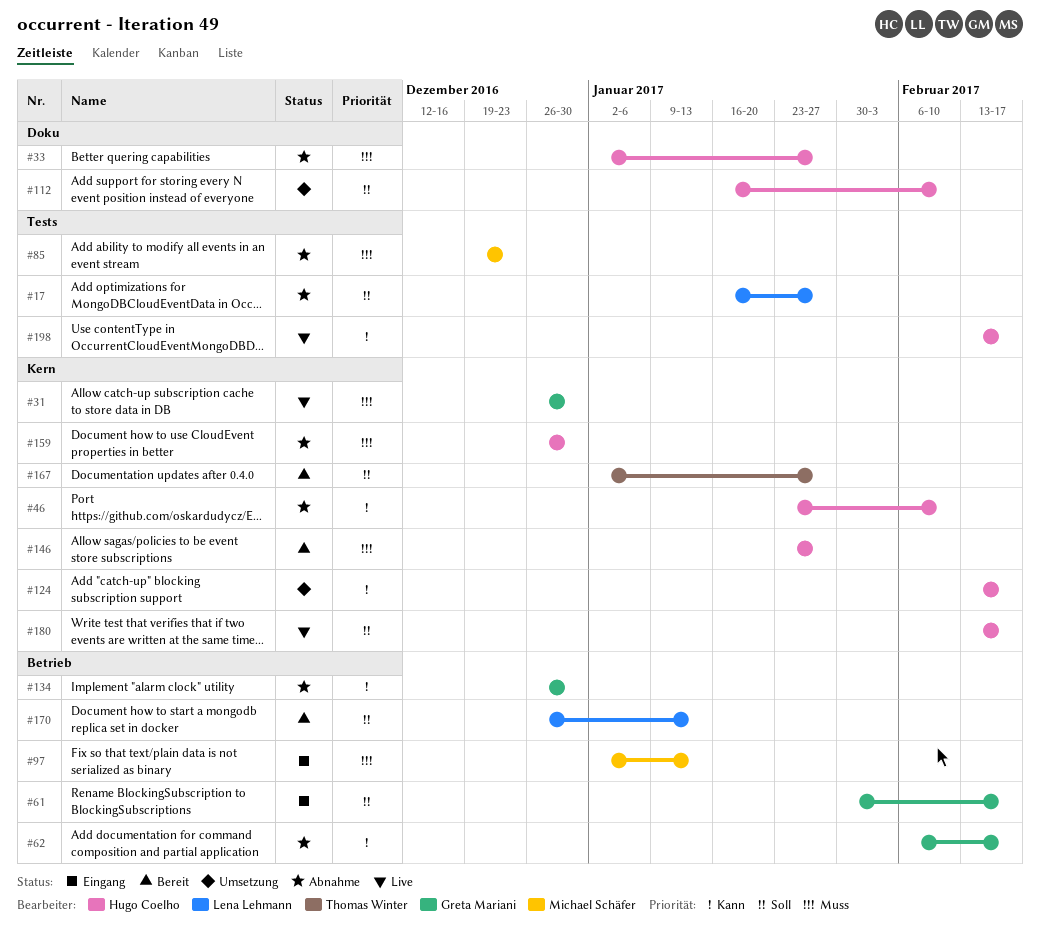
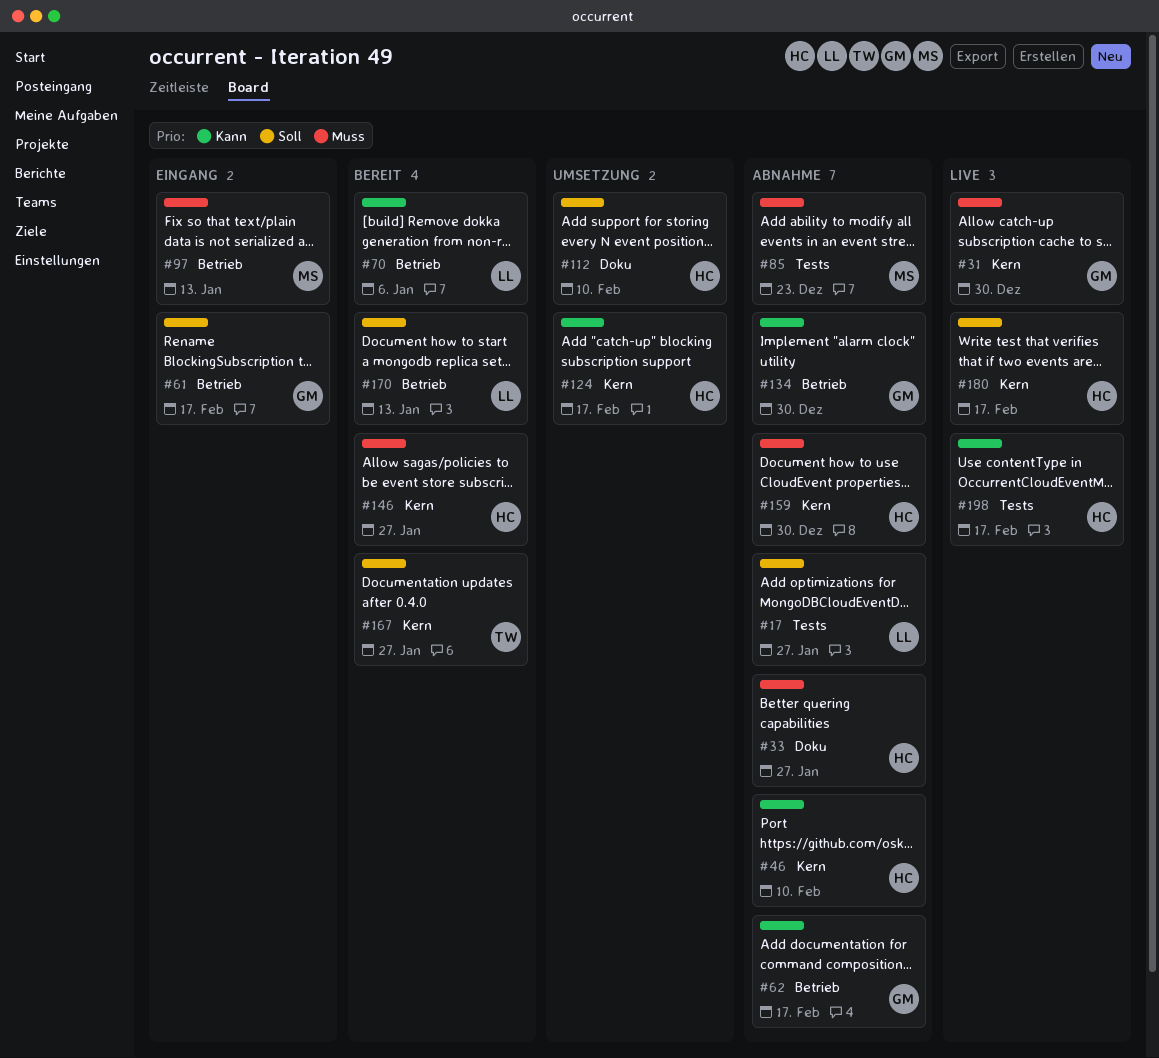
#70: none -> present

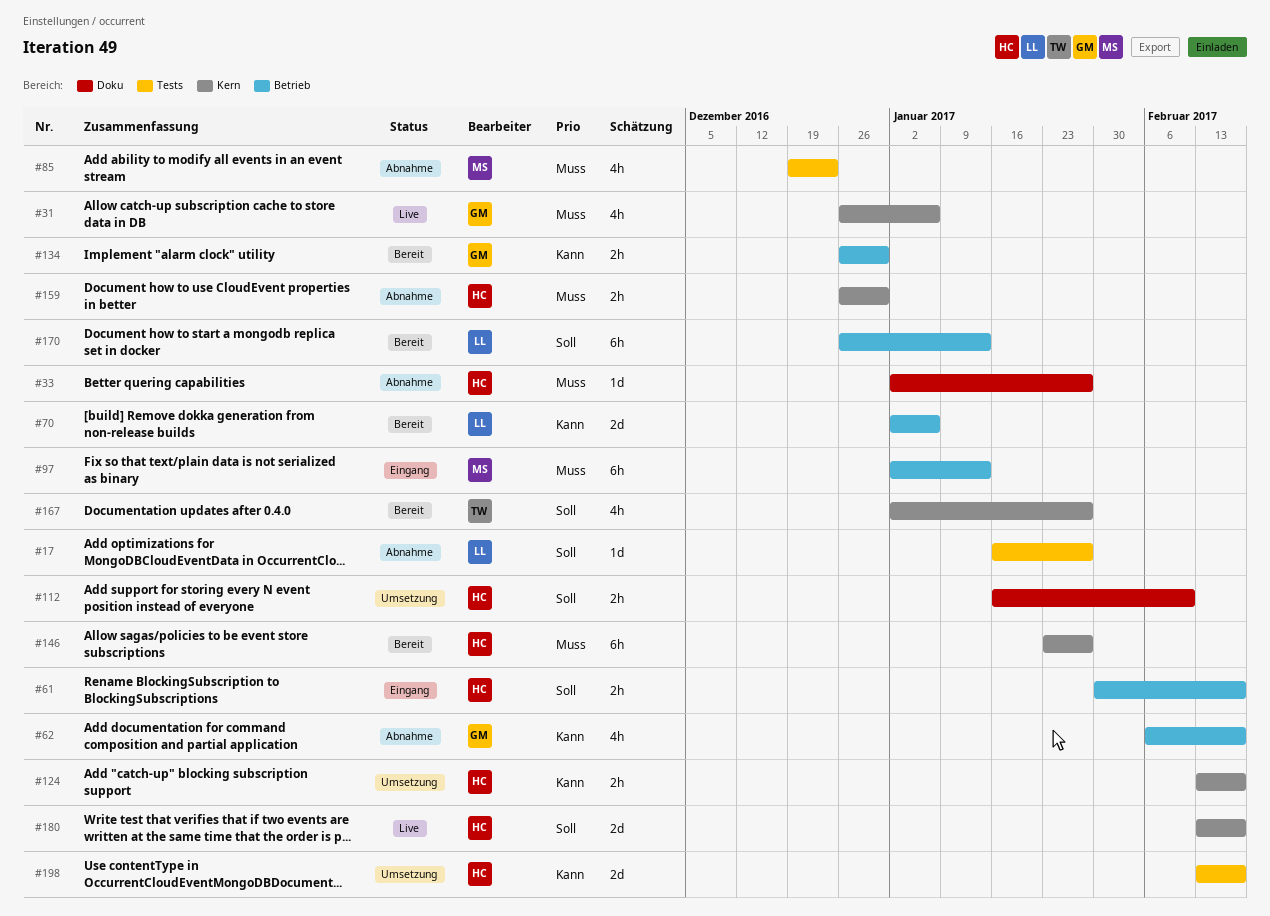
#31, due: Dec 30 -> Jan 6
#46: present -> none
#61, owner: GM -> HC
#134, status: Abnahme -> Bereit
#198, status: Live -> Umsetzung

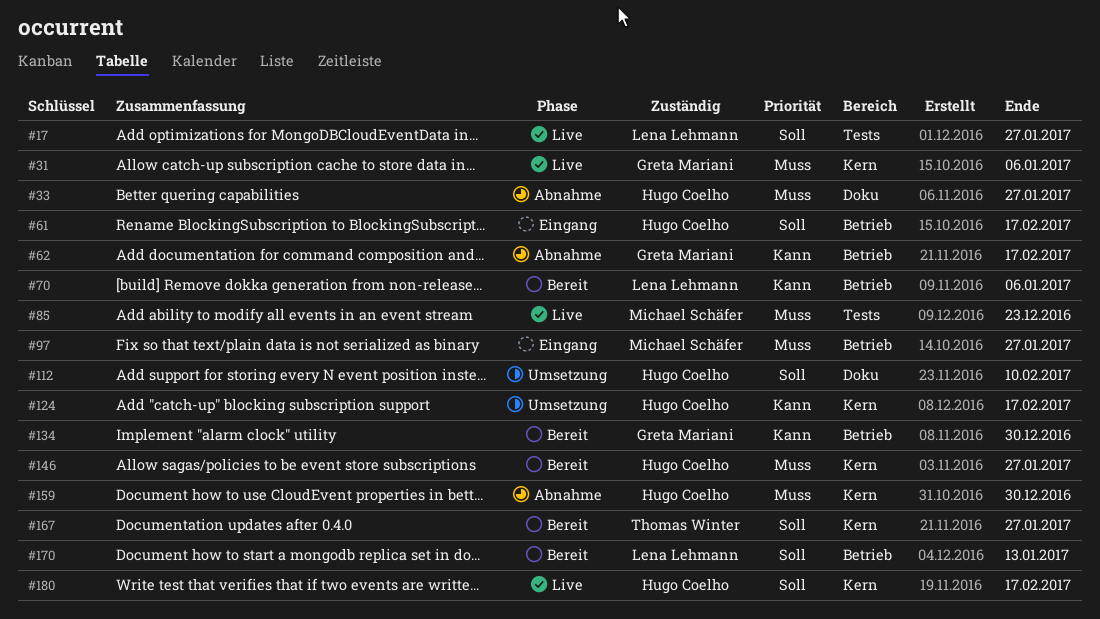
#17, status: Abnahme -> Live
#85, status: Abnahme -> Live
#97, due: Jan 13 -> Jan 27
#198: present -> none

